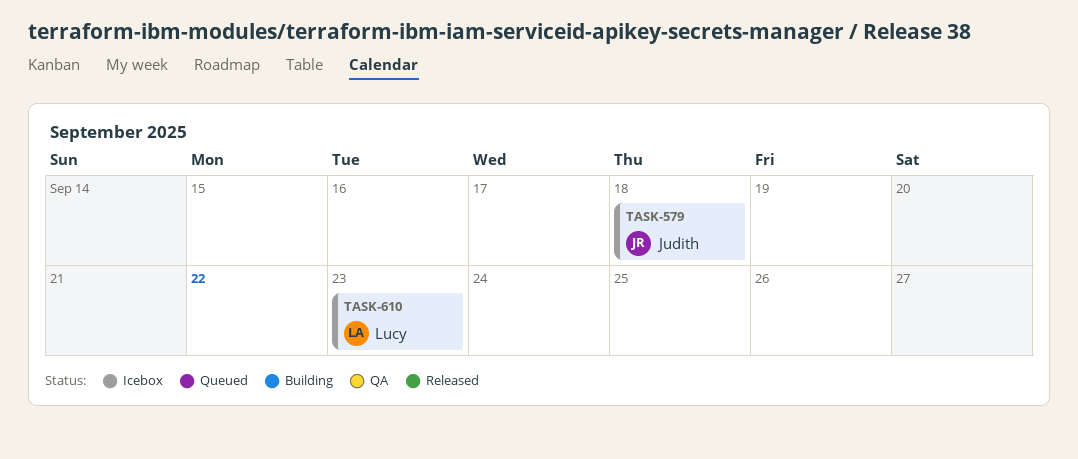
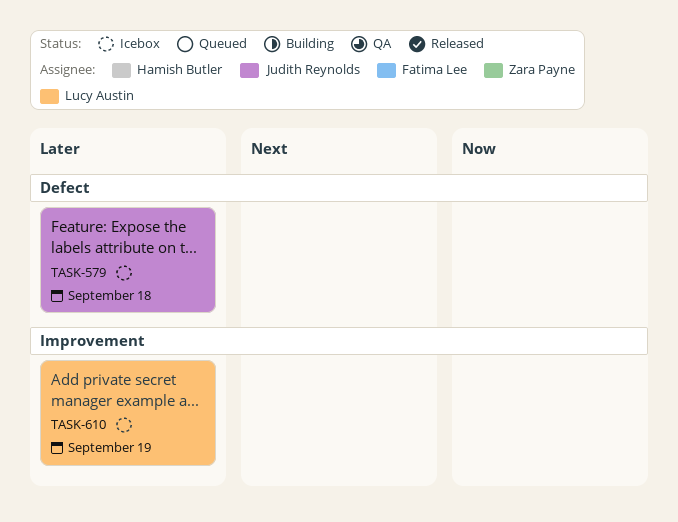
TASK-610, due: Sep 23 -> Sep 19

